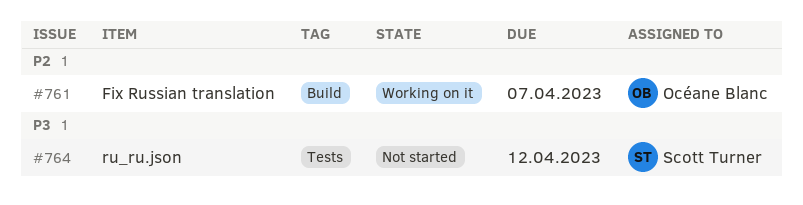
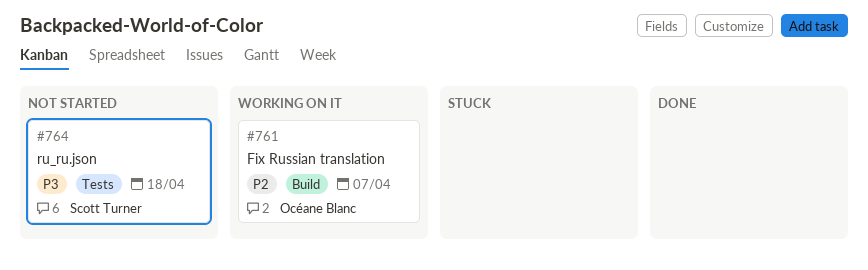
#764, due: Apr 12 -> Apr 18

